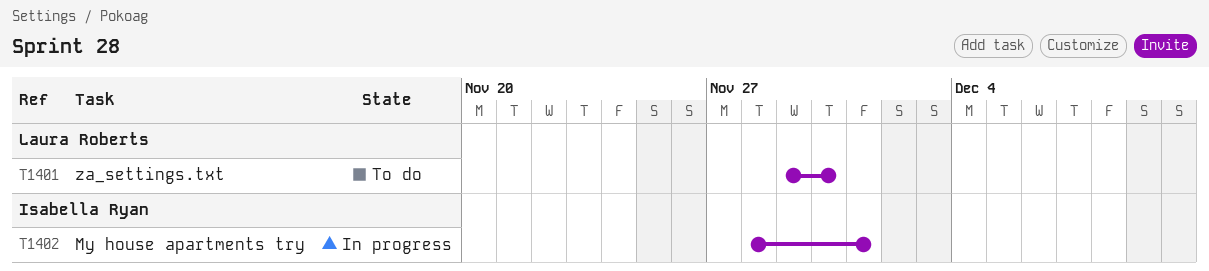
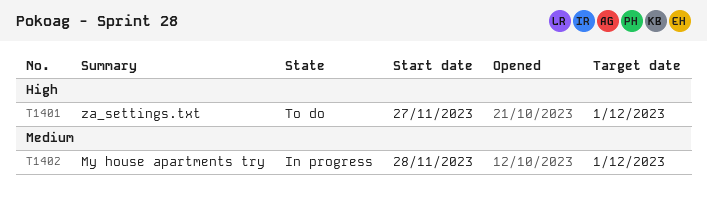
T1401, start: Nov 29 -> Nov 27
T1401, due: Nov 30 -> Dec 1

